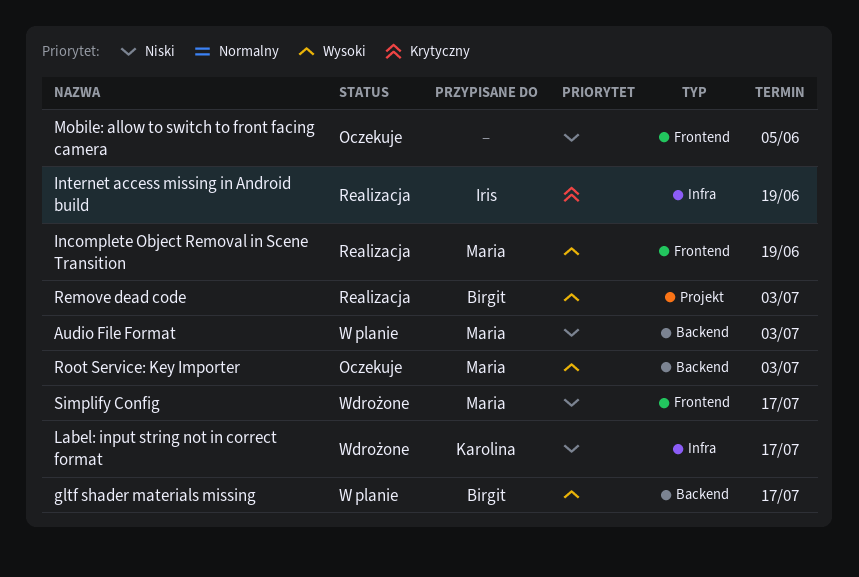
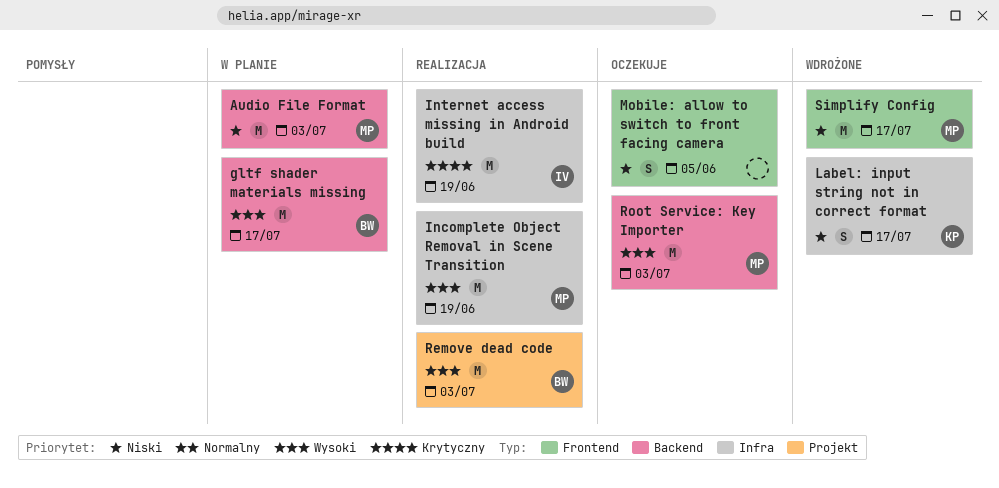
Incomplete Object Removal in Scene Transition, label: Frontend -> Infra

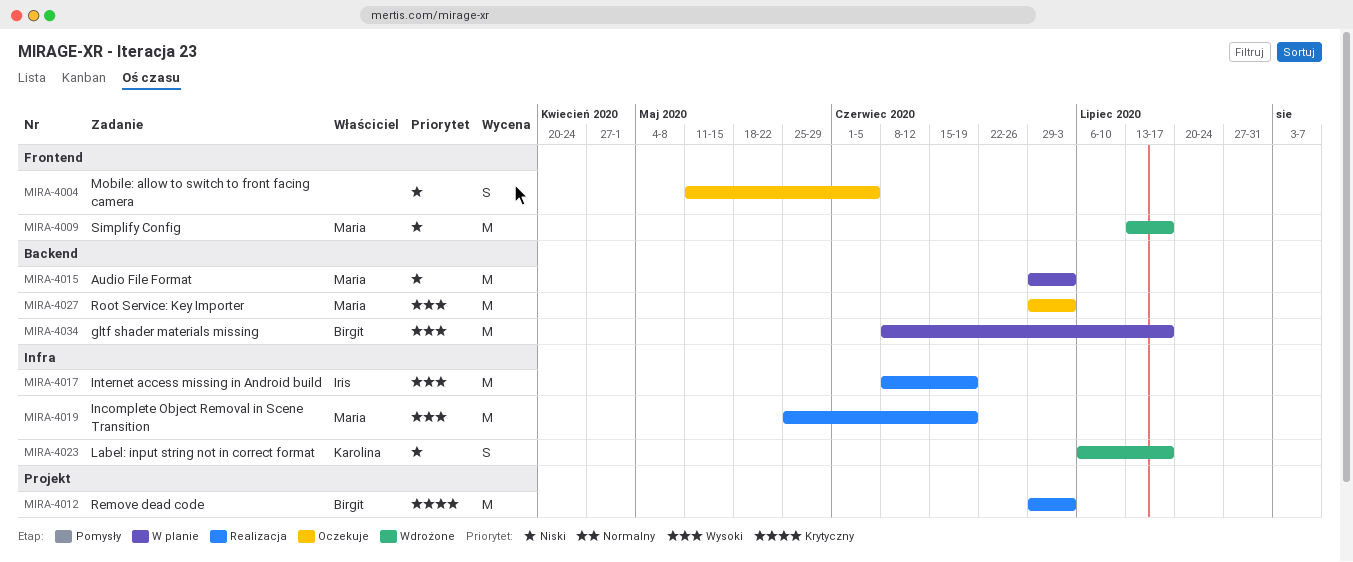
Internet access missing in Android build, priority: Krytyczny -> Wysoki
Remove dead code, priority: Wysoki -> Krytyczny

